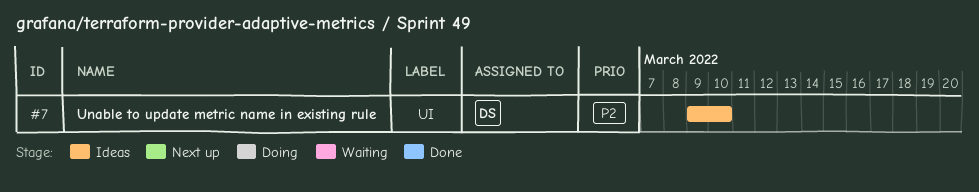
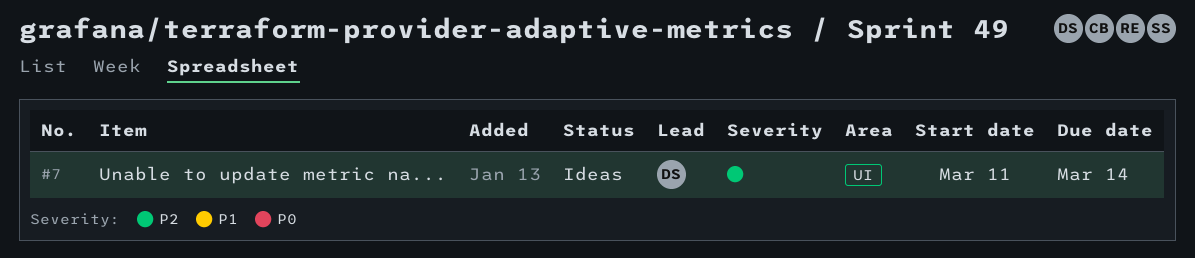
#7, start: Mar 9 -> Mar 11
#7, due: Mar 10 -> Mar 14

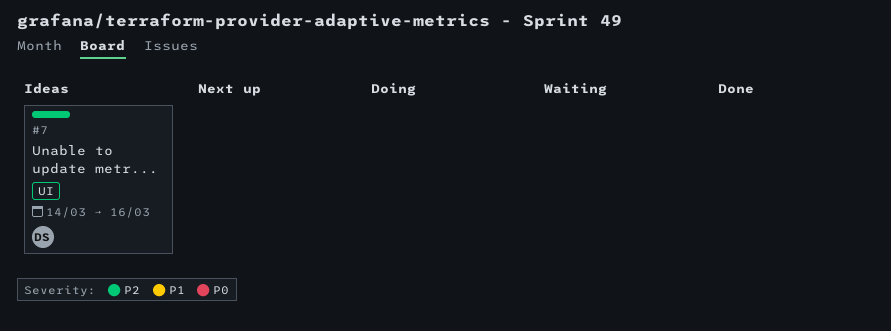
#7, start: Mar 11 -> Mar 14
#7, due: Mar 14 -> Mar 16

